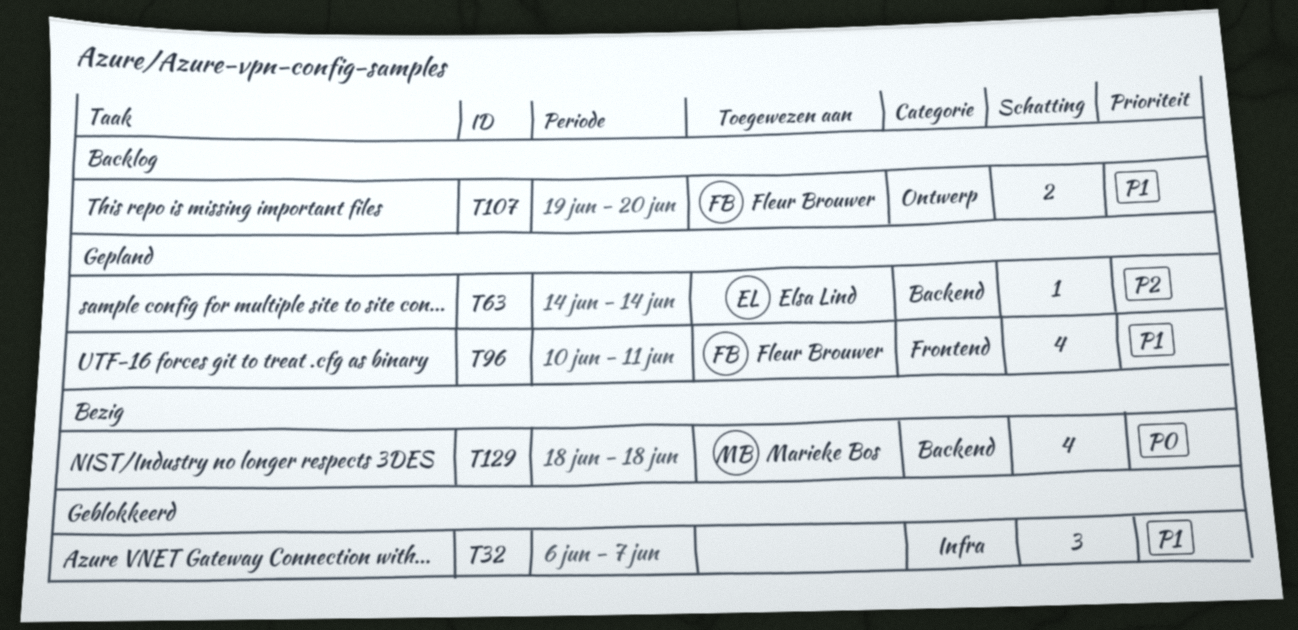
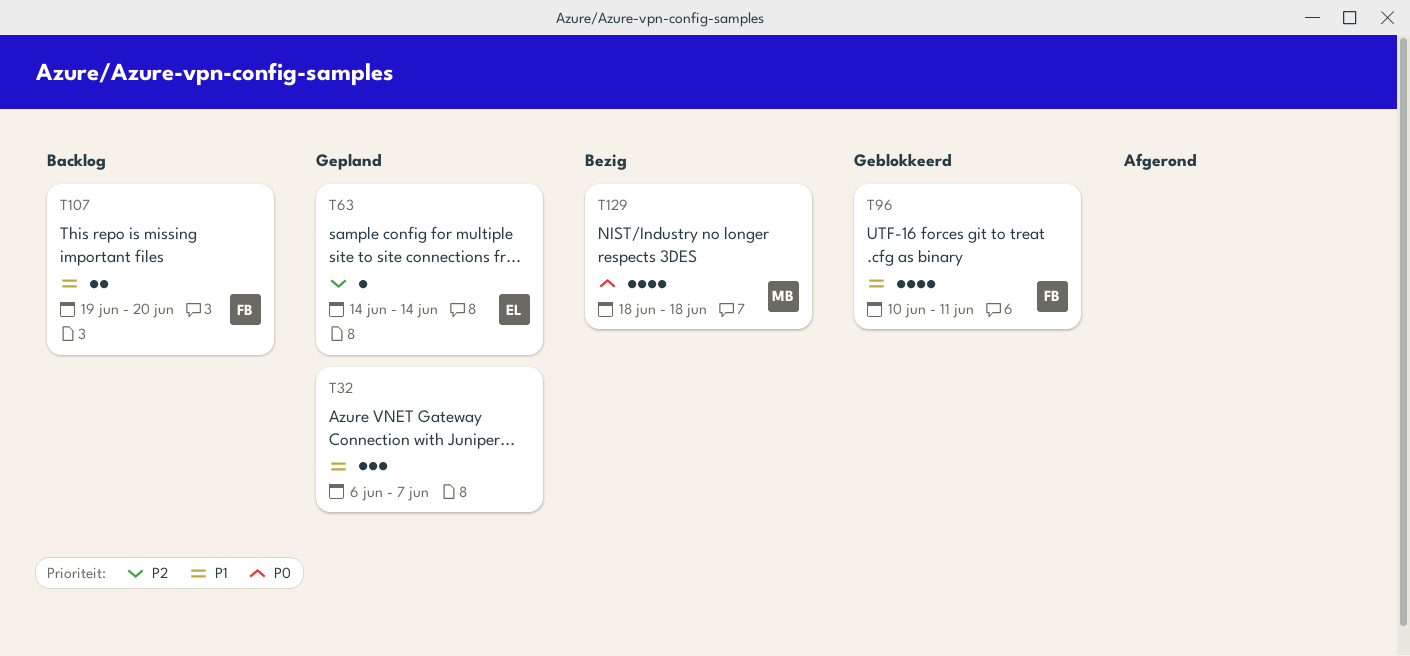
T32, status: Geblokkeerd -> Gepland
T96, status: Gepland -> Geblokkeerd

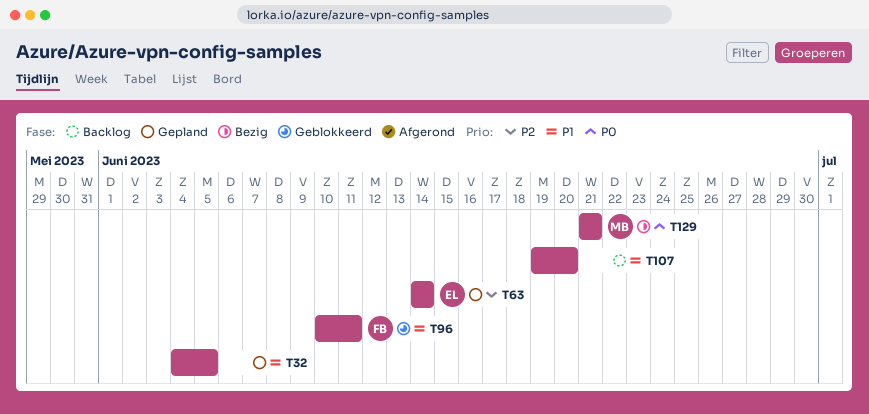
T32, start: Jun 6 -> Jun 4
T32, due: Jun 7 -> Jun 5
T107, owner: FB -> none
T129, start: Jun 18 -> Jun 21
T129, due: Jun 18 -> Jun 21

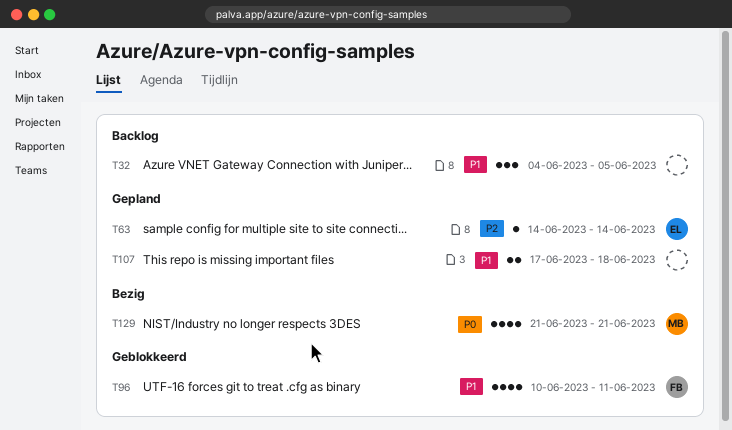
T32, status: Gepland -> Backlog
T107, status: Backlog -> Gepland
T107, start: Jun 19 -> Jun 17
T107, due: Jun 20 -> Jun 18

